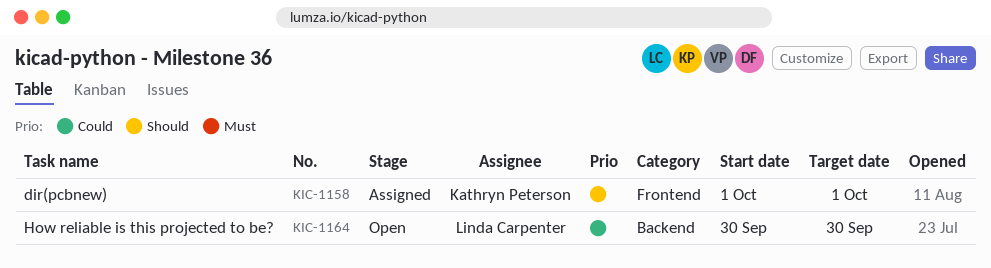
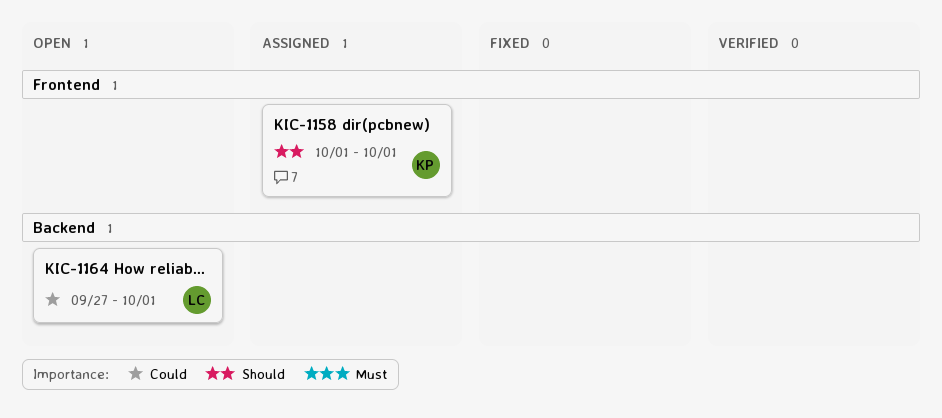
KIC-1164, start: Sep 30 -> Sep 27
KIC-1164, due: Sep 30 -> Oct 1

